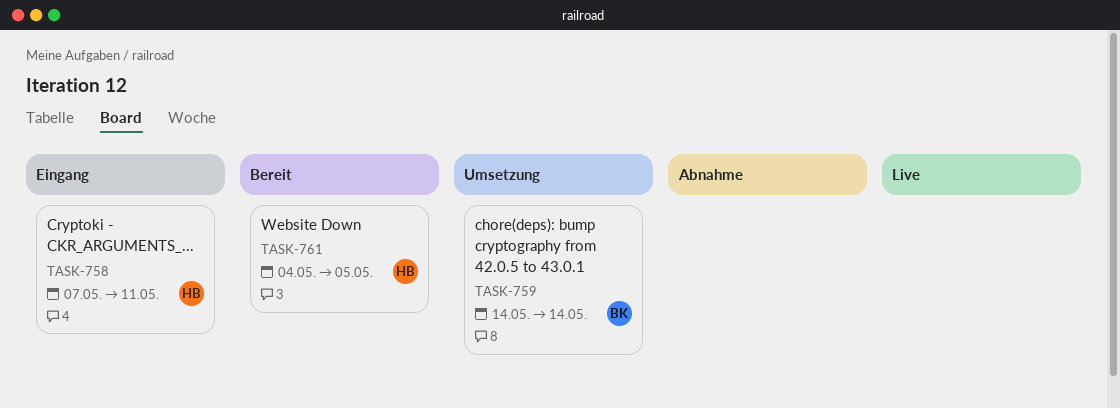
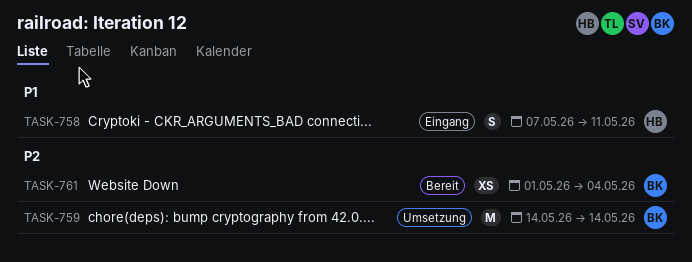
TASK-761, owner: HB -> BK
TASK-761, start: May 4 -> May 1
TASK-761, due: May 5 -> May 4

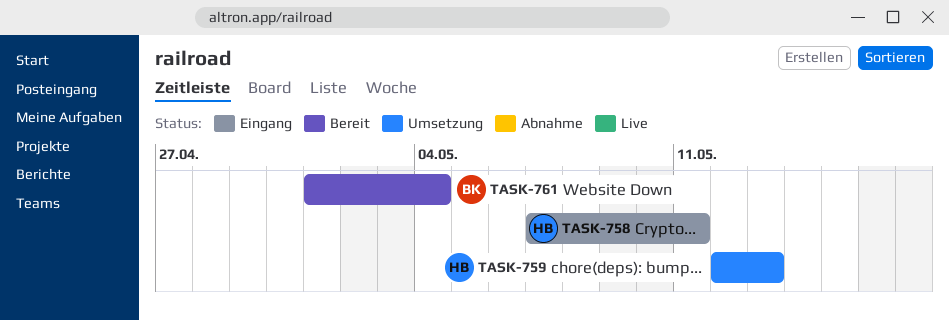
TASK-759, owner: BK -> HB
TASK-759, start: May 14 -> May 12
TASK-759, due: May 14 -> May 13

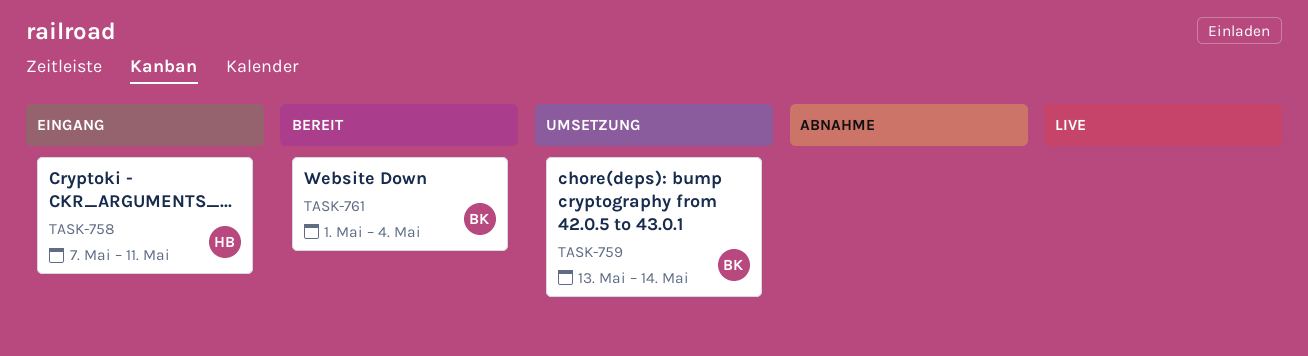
TASK-759, owner: HB -> BK
TASK-759, start: May 12 -> May 13
TASK-759, due: May 13 -> May 14

